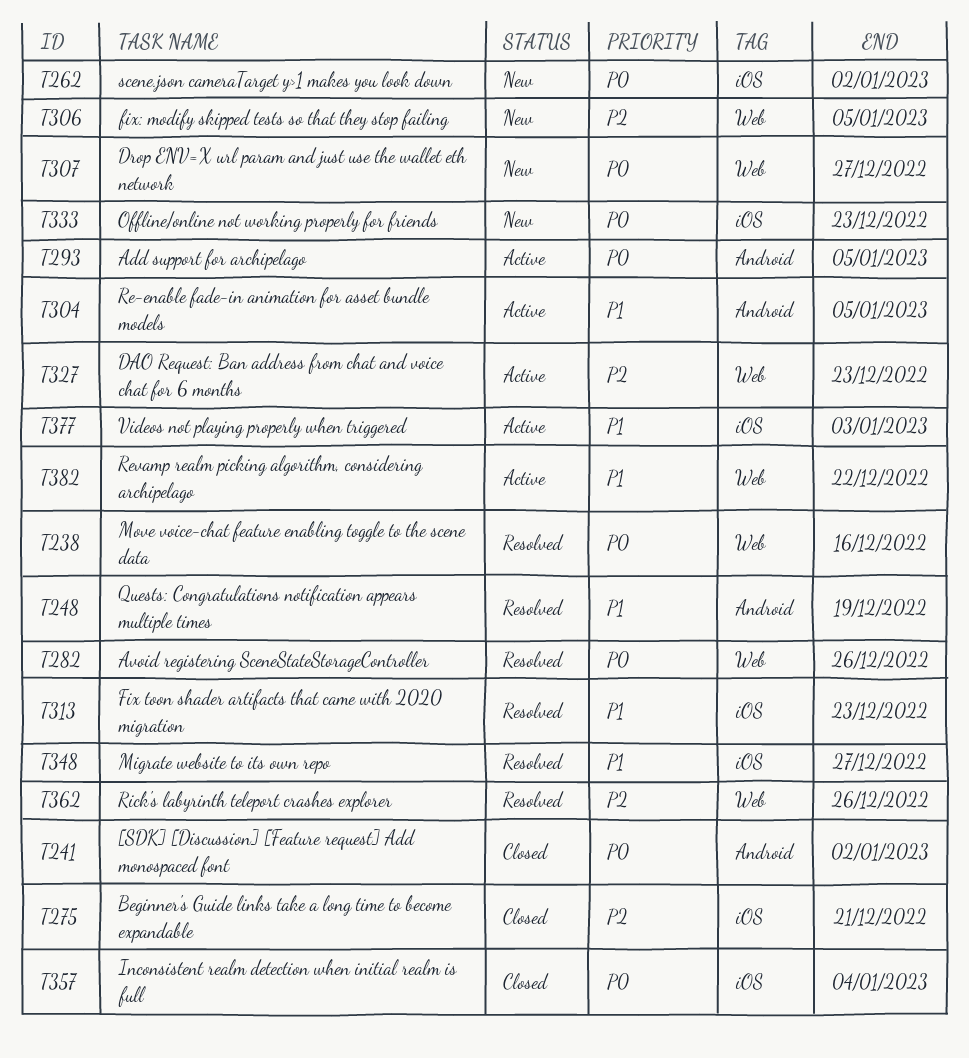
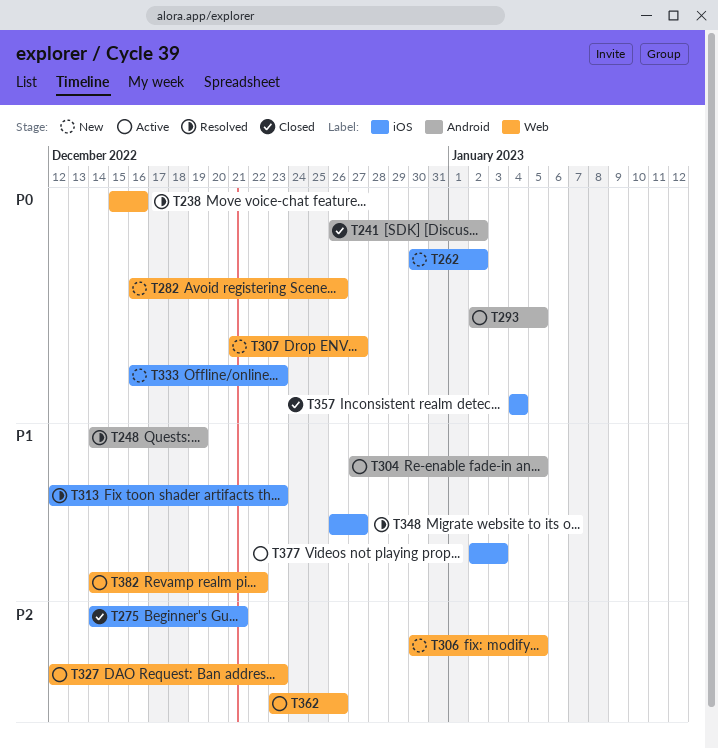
T282, status: Resolved -> New
T362, status: Resolved -> Active

